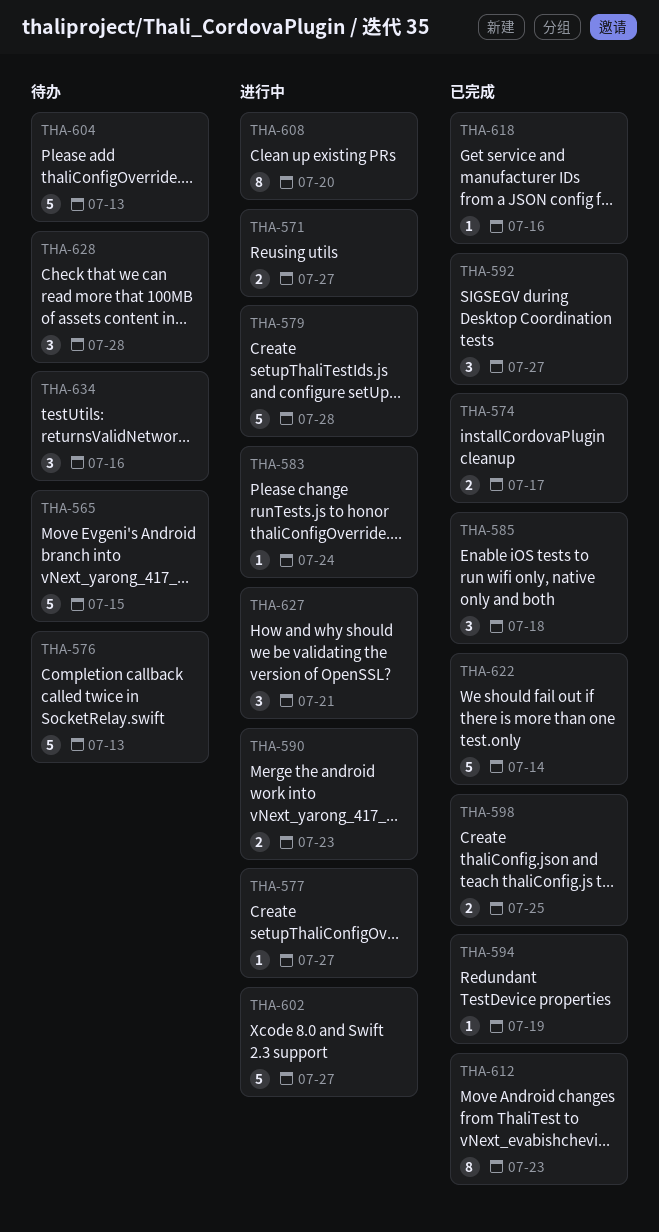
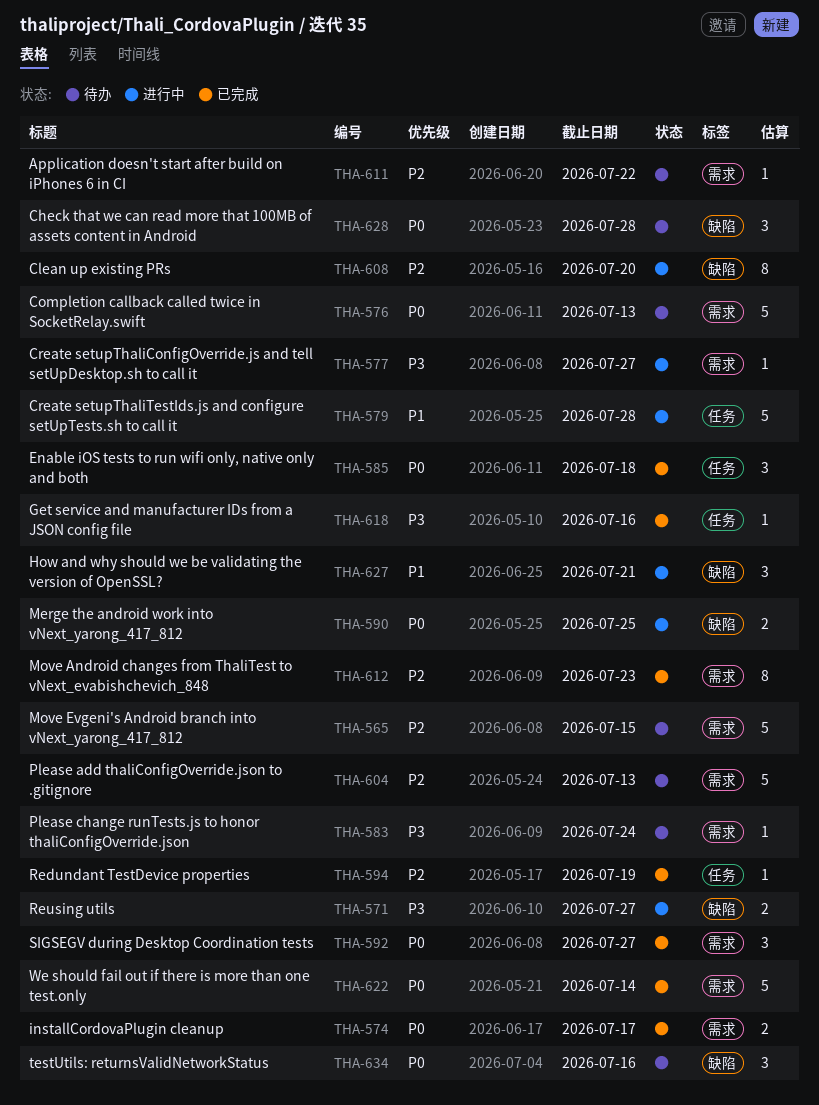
THA-583, status: 进行中 -> 待办
THA-590, due: Jul 23 -> Jul 25
THA-598: present -> none
THA-602: present -> none
THA-611: none -> present

